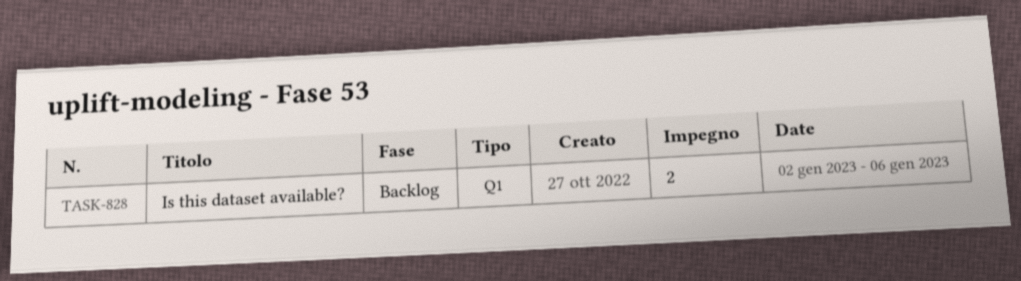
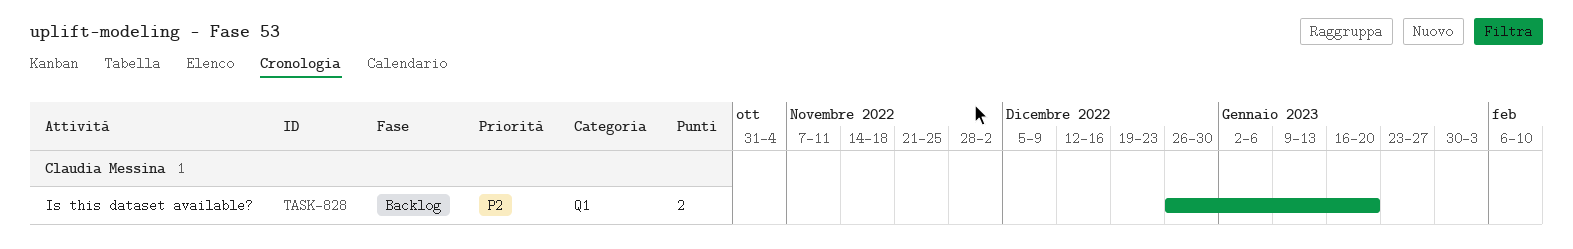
TASK-828, start: Jan 2 -> Dec 26
TASK-828, due: Jan 6 -> Jan 20

